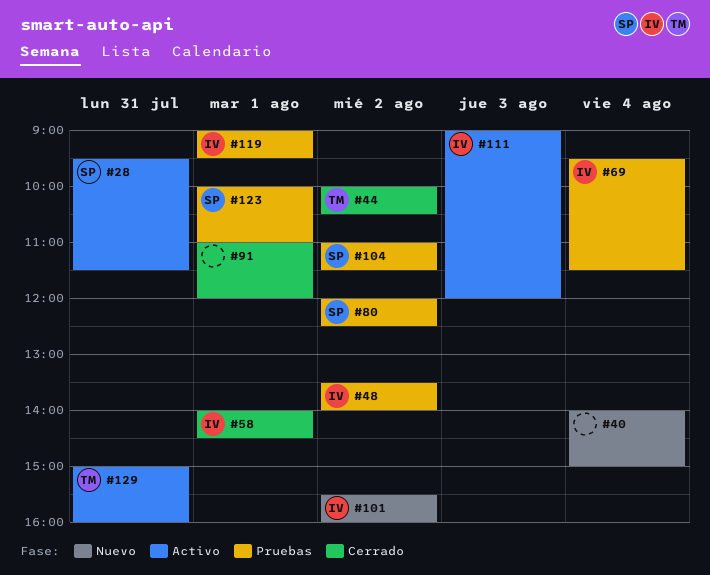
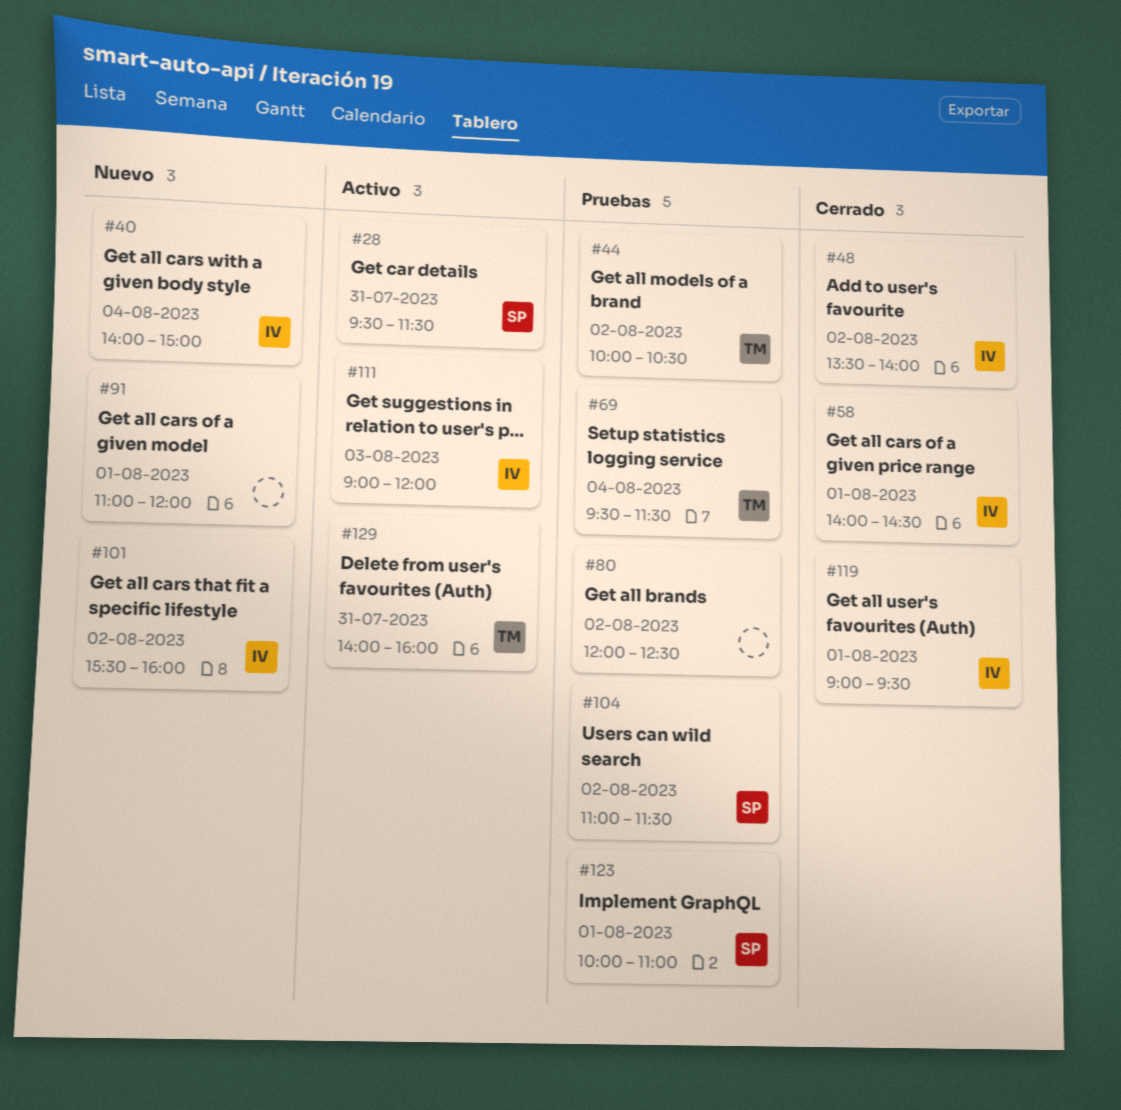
#40, owner: none -> IV
#44, status: Cerrado -> Pruebas
#48, status: Pruebas -> Cerrado
#69, owner: IV -> TM
#80, owner: SP -> none
#91, status: Cerrado -> Nuevo
#119, status: Pruebas -> Cerrado
#129, begins: 15:00 -> 14:00

